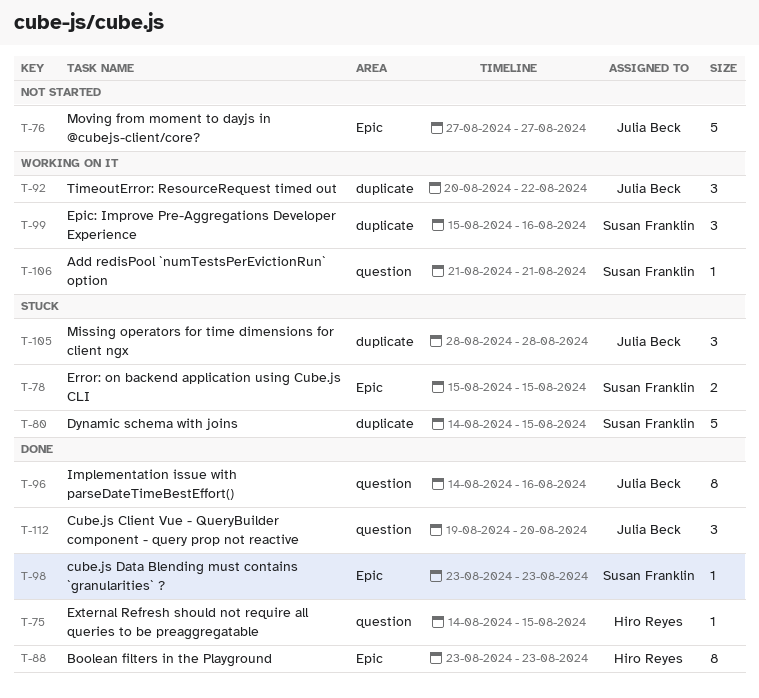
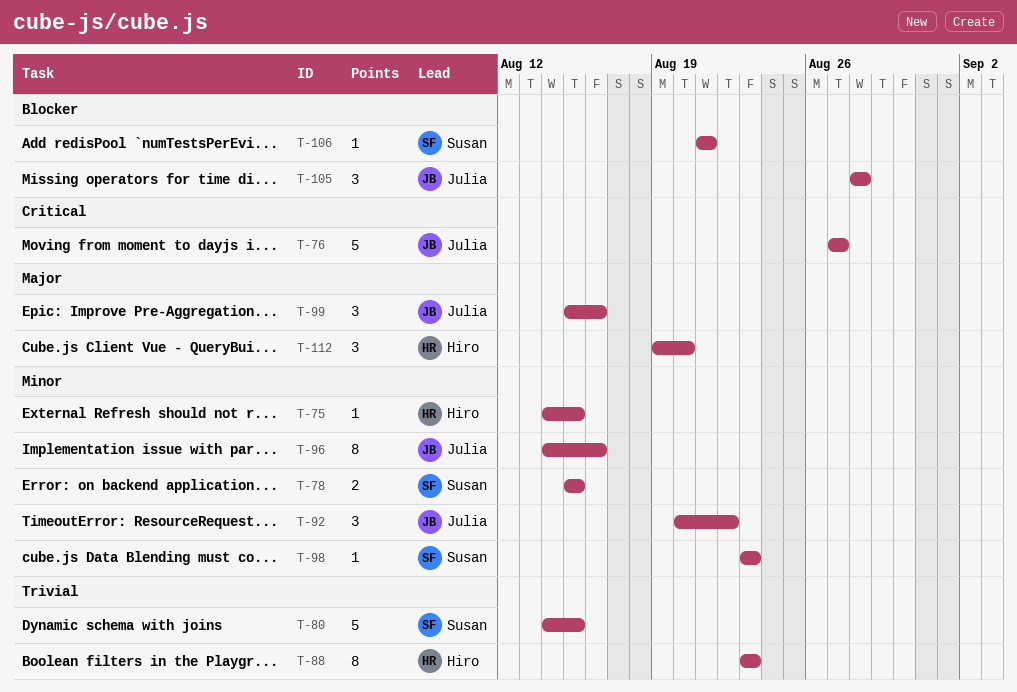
T-99, owner: Susan Franklin -> Julia Beck
T-112, owner: Julia Beck -> Hiro Reyes

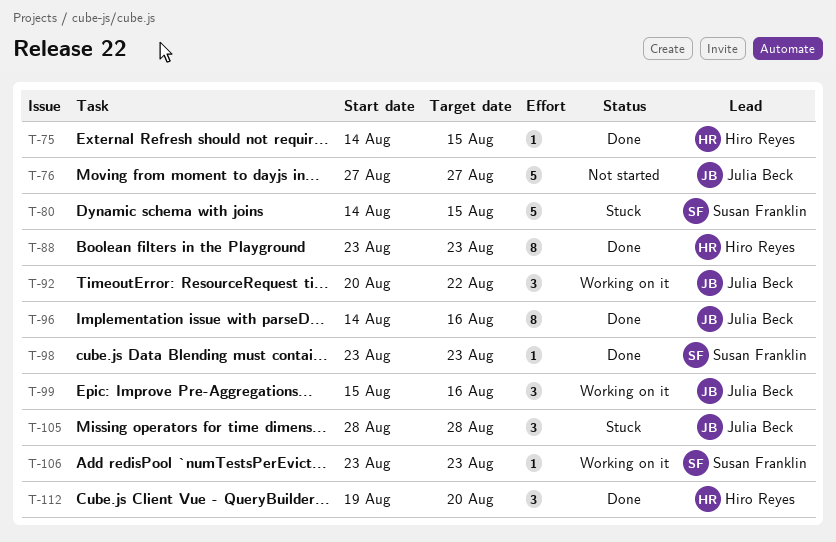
T-78: present -> none
T-106, start: Aug 21 -> Aug 23
T-106, due: Aug 21 -> Aug 23

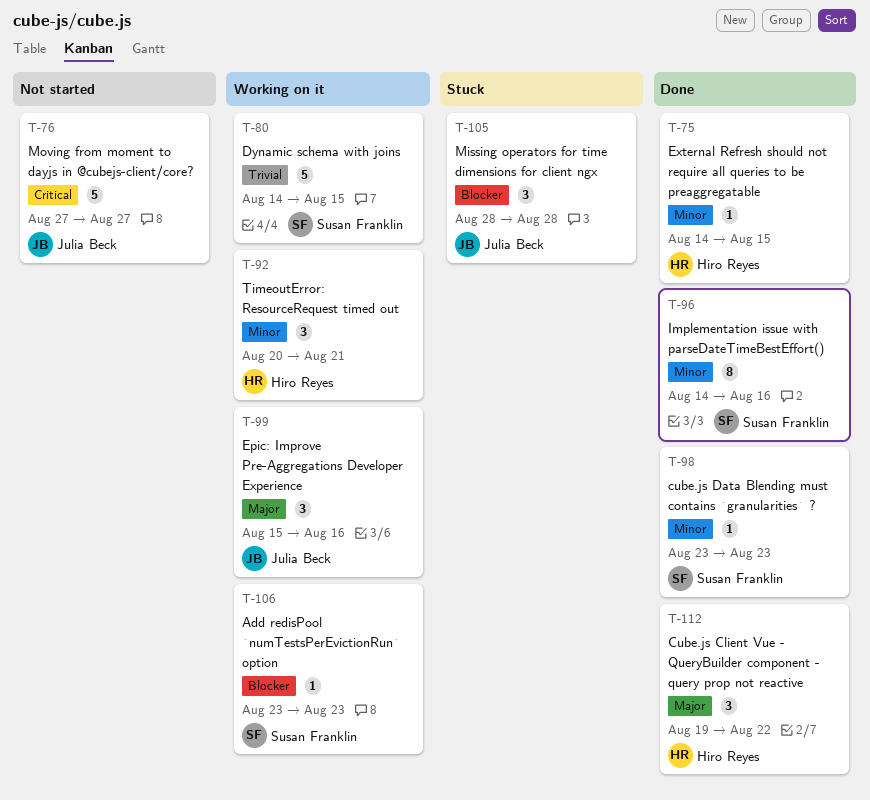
T-80, status: Stuck -> Working on it
T-88: present -> none
T-92, owner: Julia Beck -> Hiro Reyes
T-92, due: Aug 22 -> Aug 21
T-96, owner: Julia Beck -> Susan Franklin
T-112, due: Aug 20 -> Aug 22

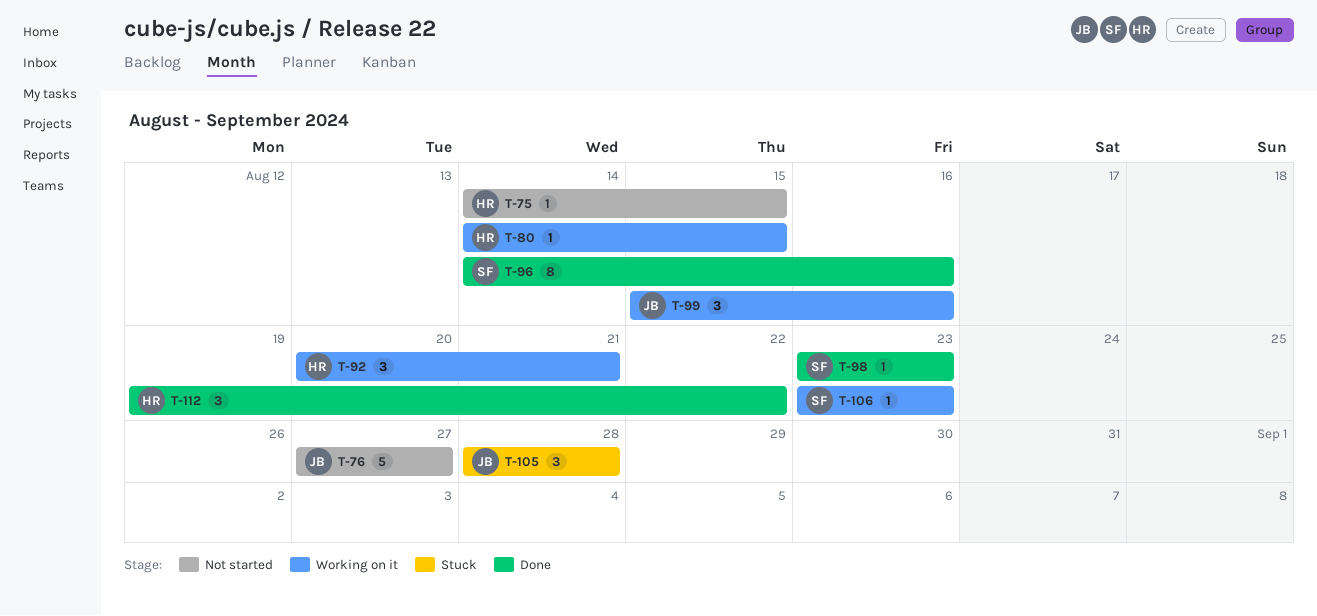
T-75, status: Done -> Not started
T-80, owner: Susan Franklin -> Hiro Reyes
T-80, estimate: 5 -> 1

